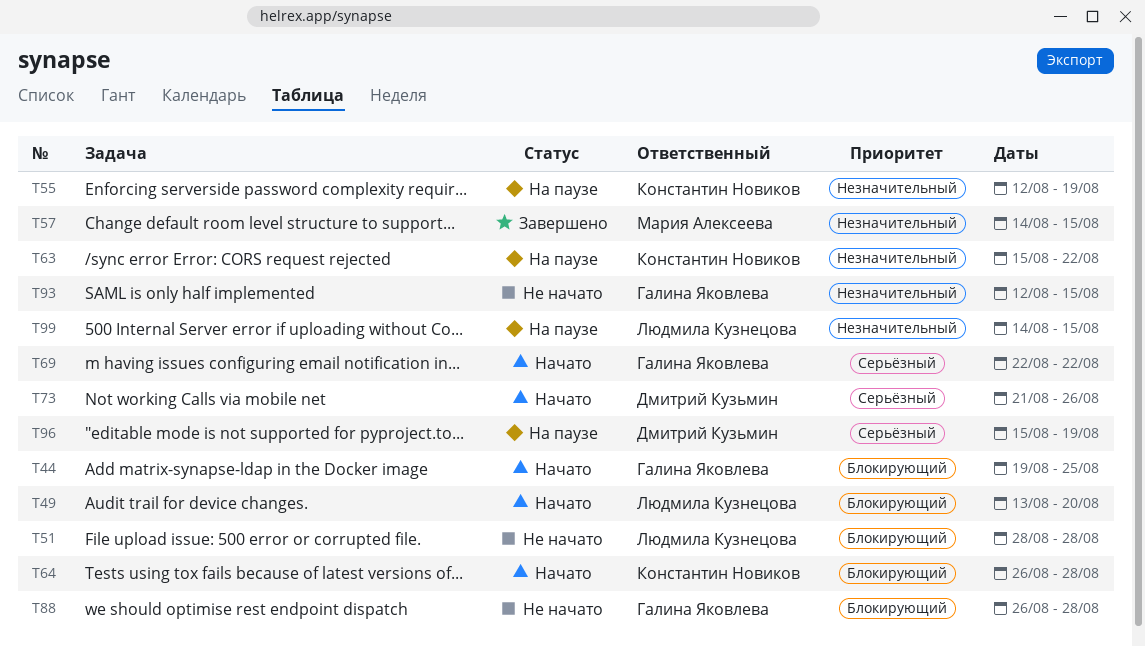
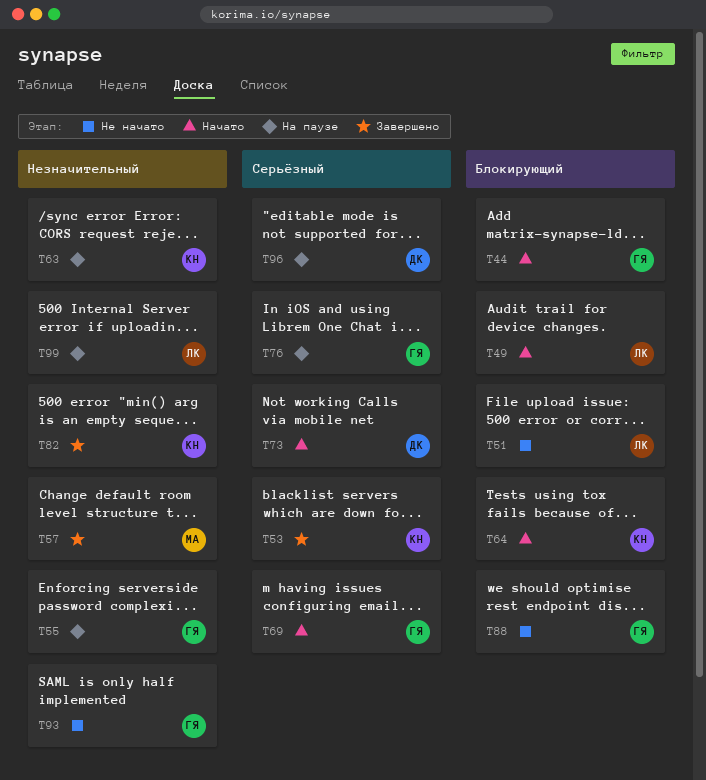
T53: none -> present
T55, owner: Константин Новиков -> Галина Яковлева
T76: none -> present
T82: none -> present

